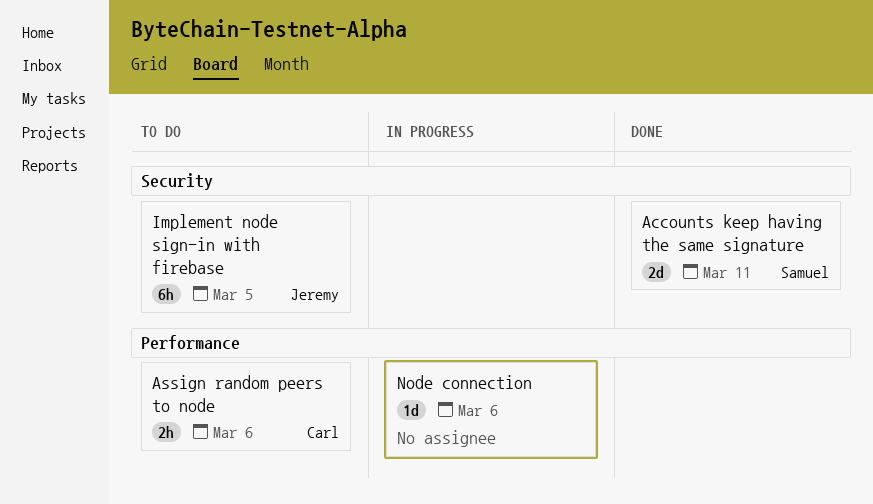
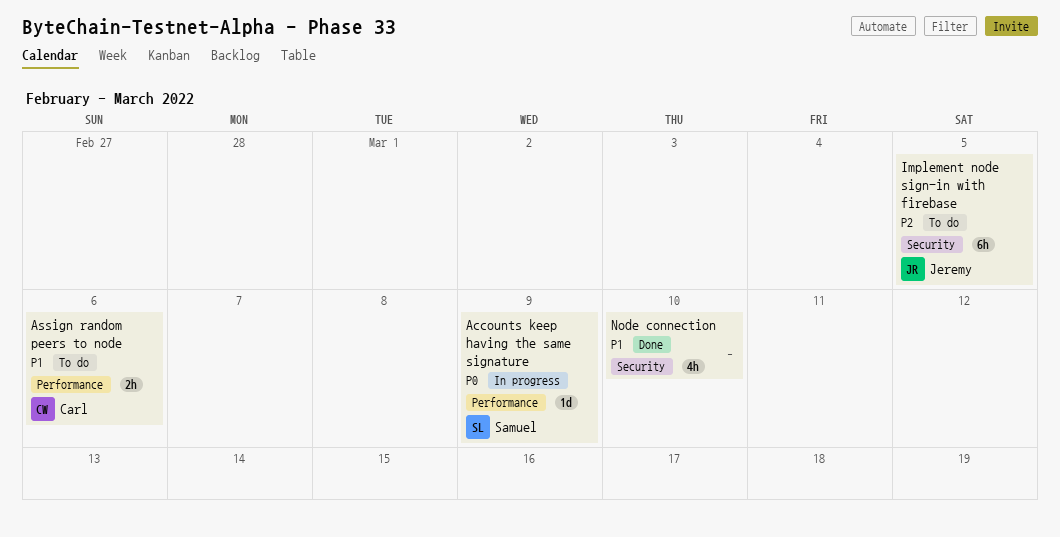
Accounts keep having the same signature, status: Done -> In progress
Accounts keep having the same signature, label: Security -> Performance
Accounts keep having the same signature, estimate: 2d -> 1d
Accounts keep having the same signature, due: Mar 11 -> Mar 9
Node connection, status: In progress -> Done
Node connection, label: Performance -> Security
Node connection, estimate: 1d -> 4h
Node connection, due: Mar 6 -> Mar 10

